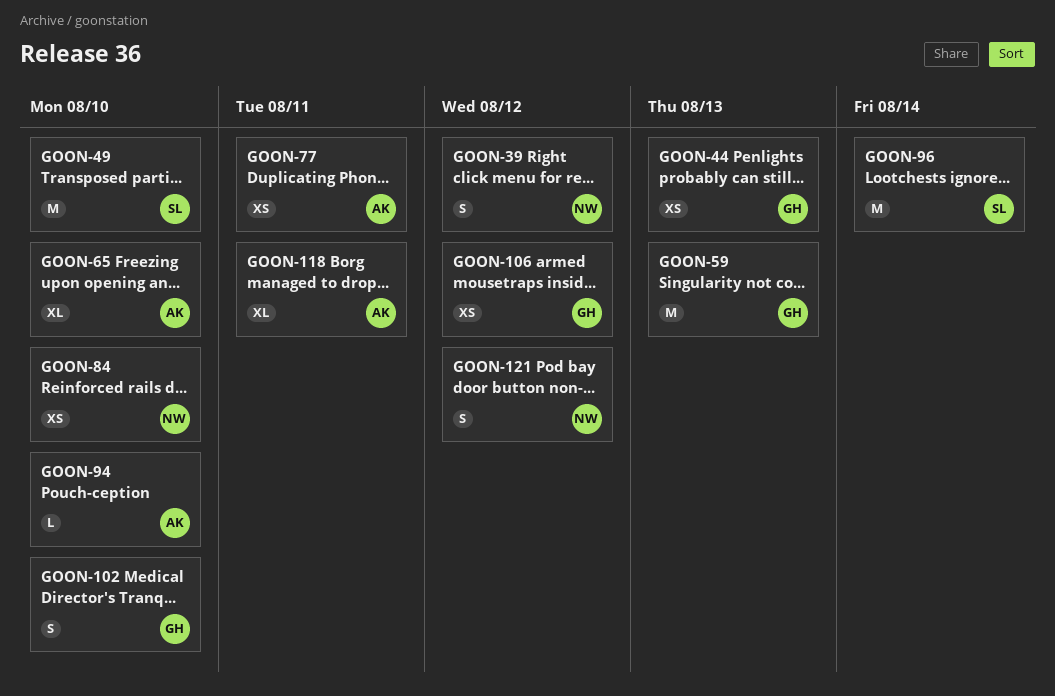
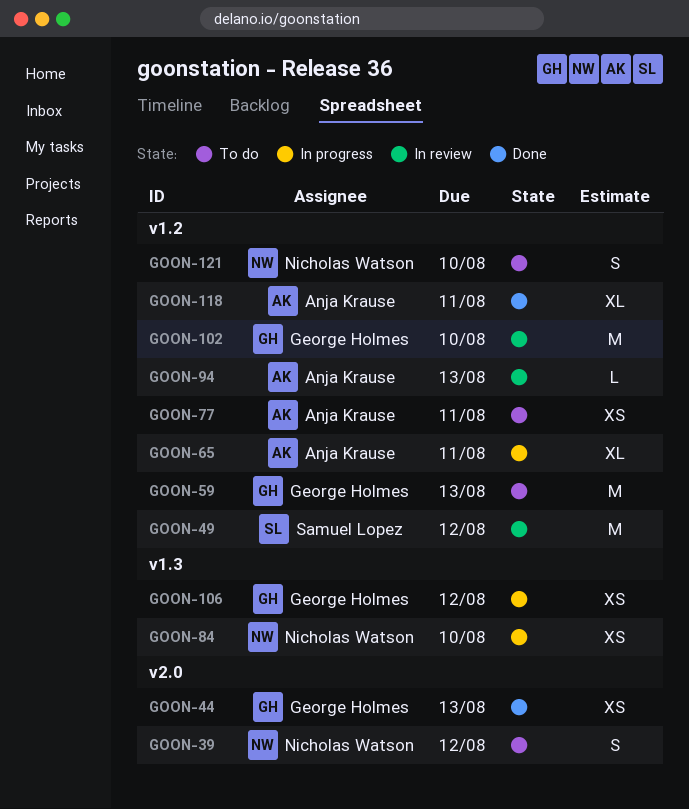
GOON-49, due: Aug 10 -> Aug 12
GOON-65, due: Aug 10 -> Aug 11
GOON-94, due: Aug 10 -> Aug 13
GOON-96: present -> none
GOON-102, estimate: S -> M
GOON-121, due: Aug 12 -> Aug 10

